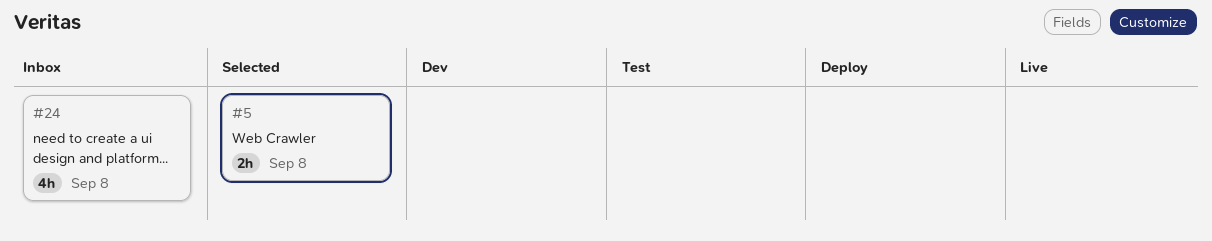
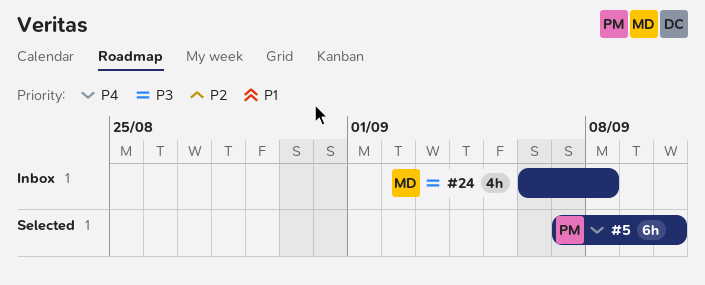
#5, estimate: 2h -> 6h
#5, due: Sep 8 -> Sep 10

